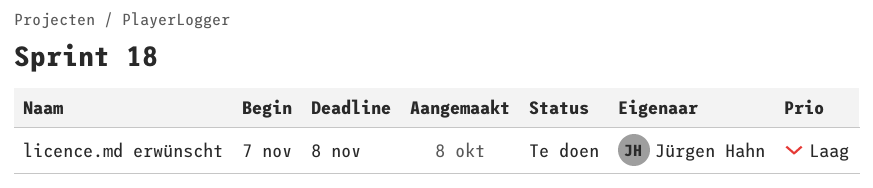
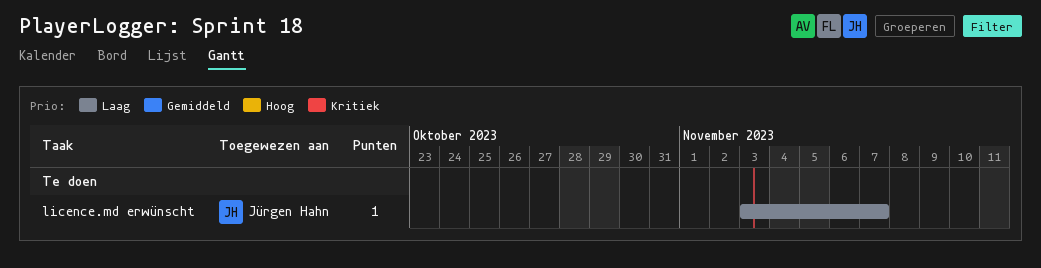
licence.md erwünscht, start: Nov 7 -> Nov 3
licence.md erwünscht, due: Nov 8 -> Nov 7

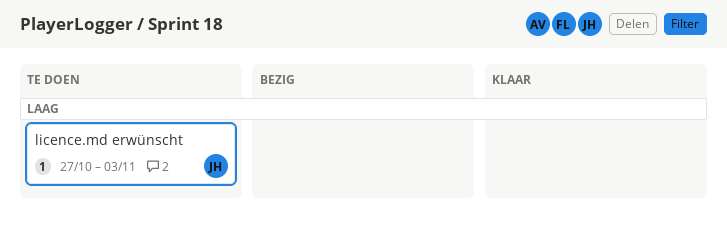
licence.md erwünscht, start: Nov 3 -> Oct 27
licence.md erwünscht, due: Nov 7 -> Nov 3

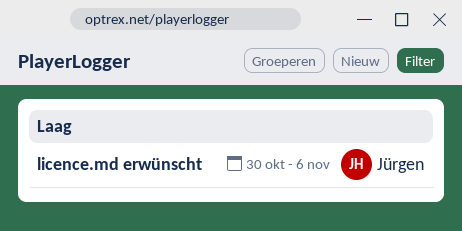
licence.md erwünscht, start: Oct 27 -> Oct 30
licence.md erwünscht, due: Nov 3 -> Nov 6

